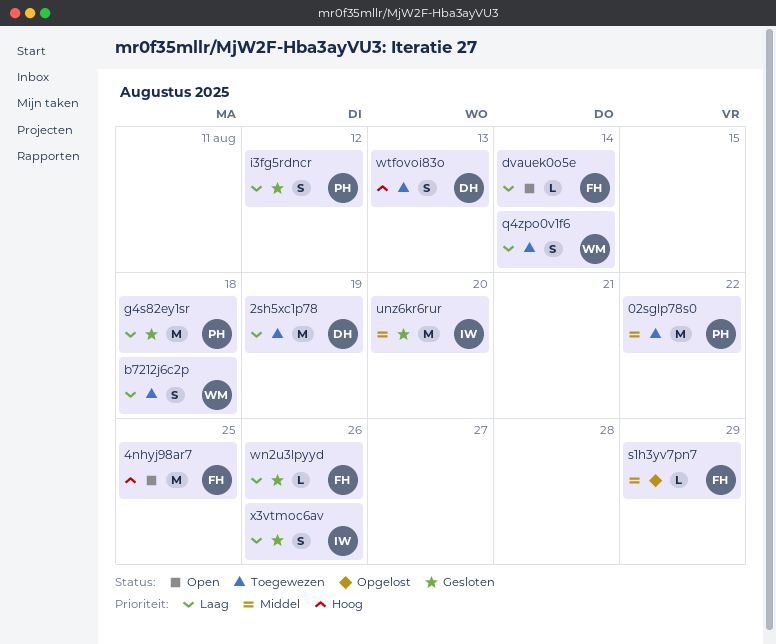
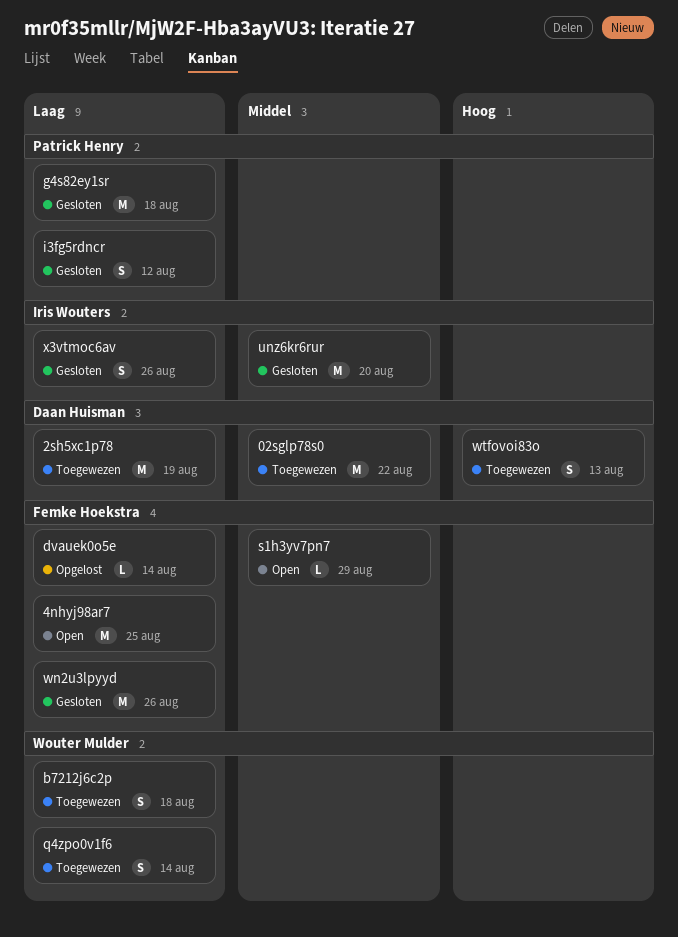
02sglp78s0, owner: Patrick Henry -> Daan Huisman
4nhyj98ar7, priority: Hoog -> Laag
dvauek0o5e, status: Open -> Opgelost
s1h3yv7pn7, status: Opgelost -> Open
wn2u3lpyyd, estimate: L -> M

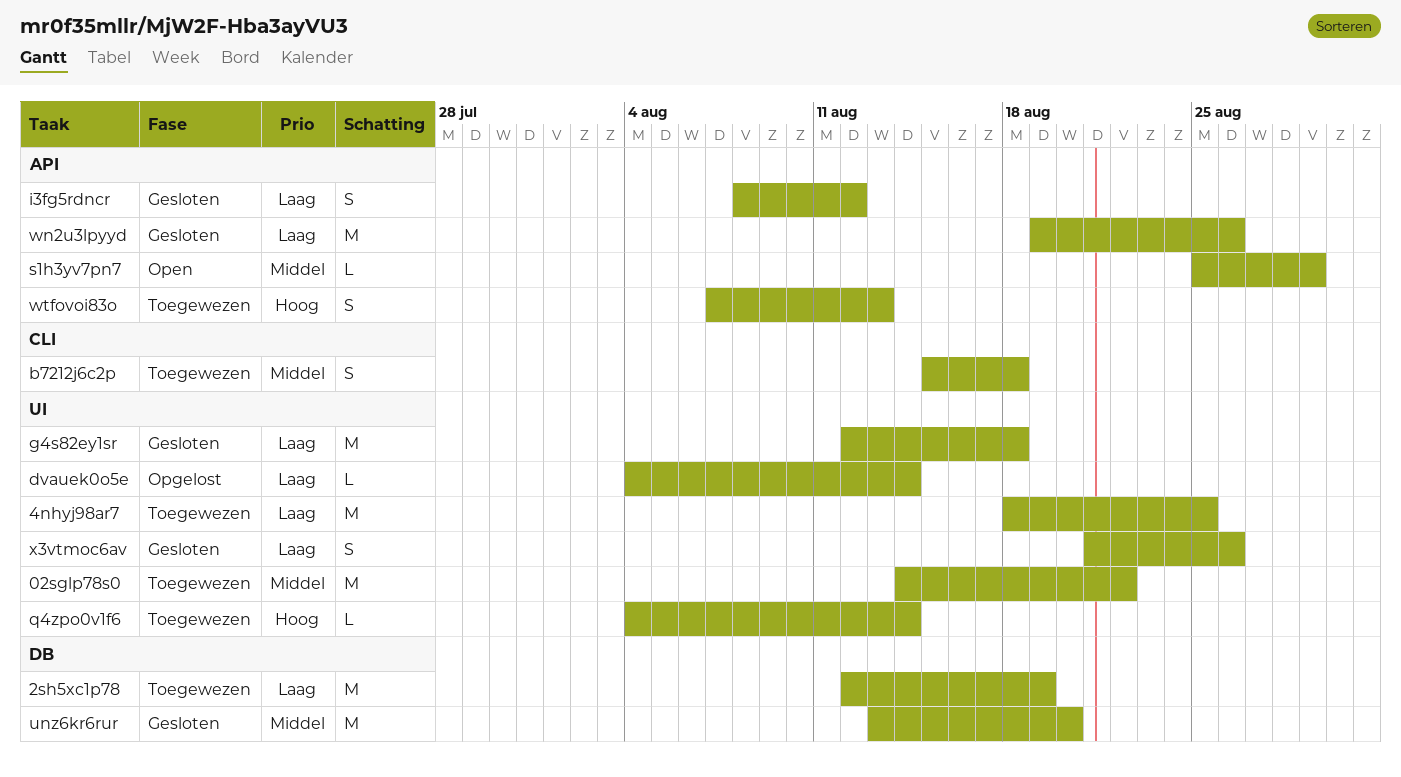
4nhyj98ar7, status: Open -> Toegewezen
b7212j6c2p, priority: Laag -> Middel
q4zpo0v1f6, priority: Laag -> Hoog
q4zpo0v1f6, estimate: S -> L

